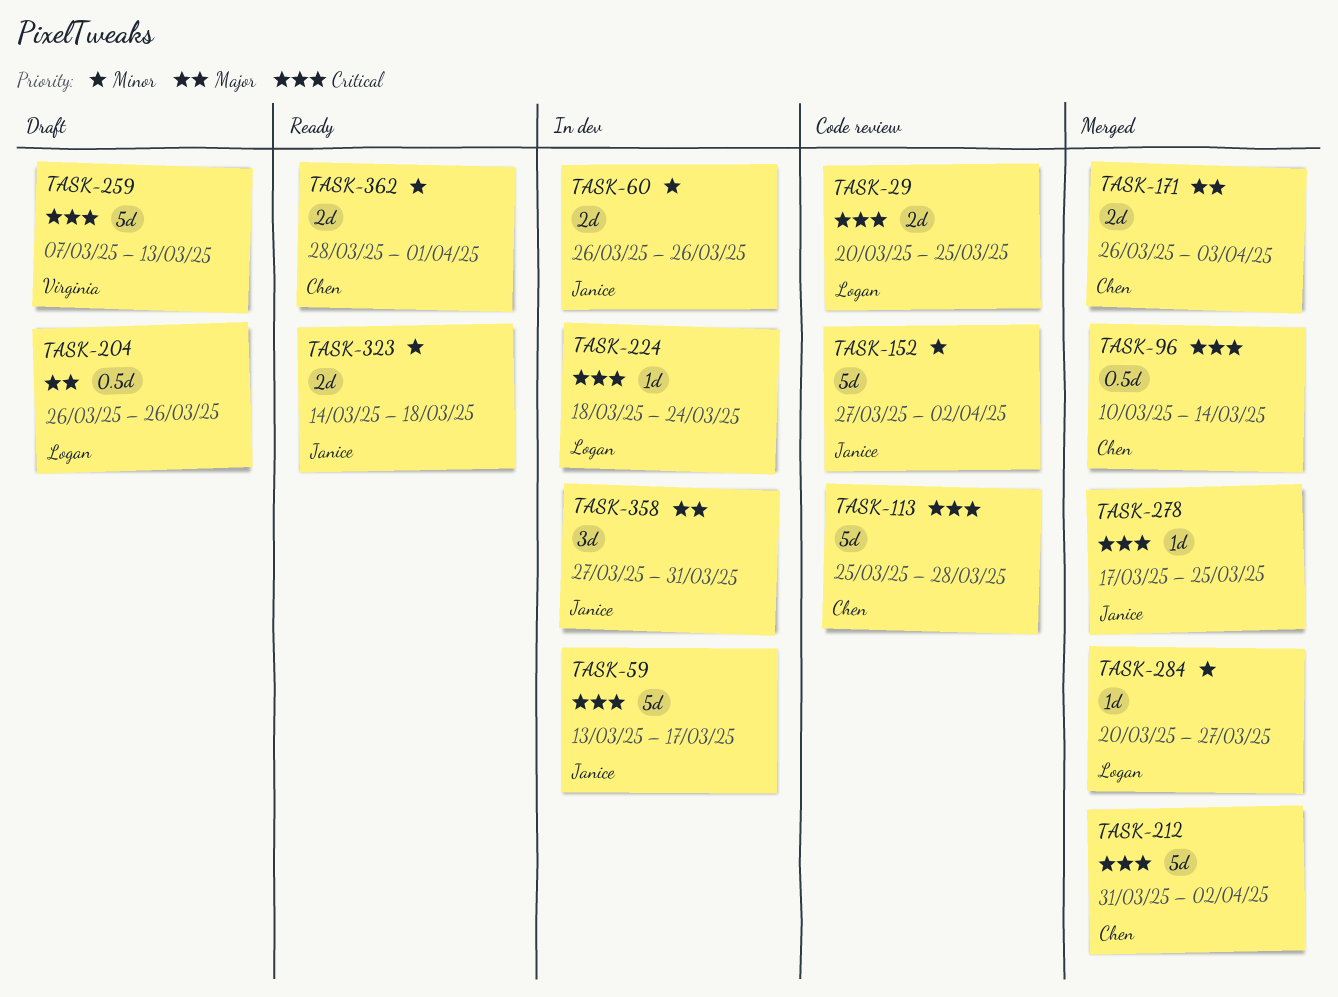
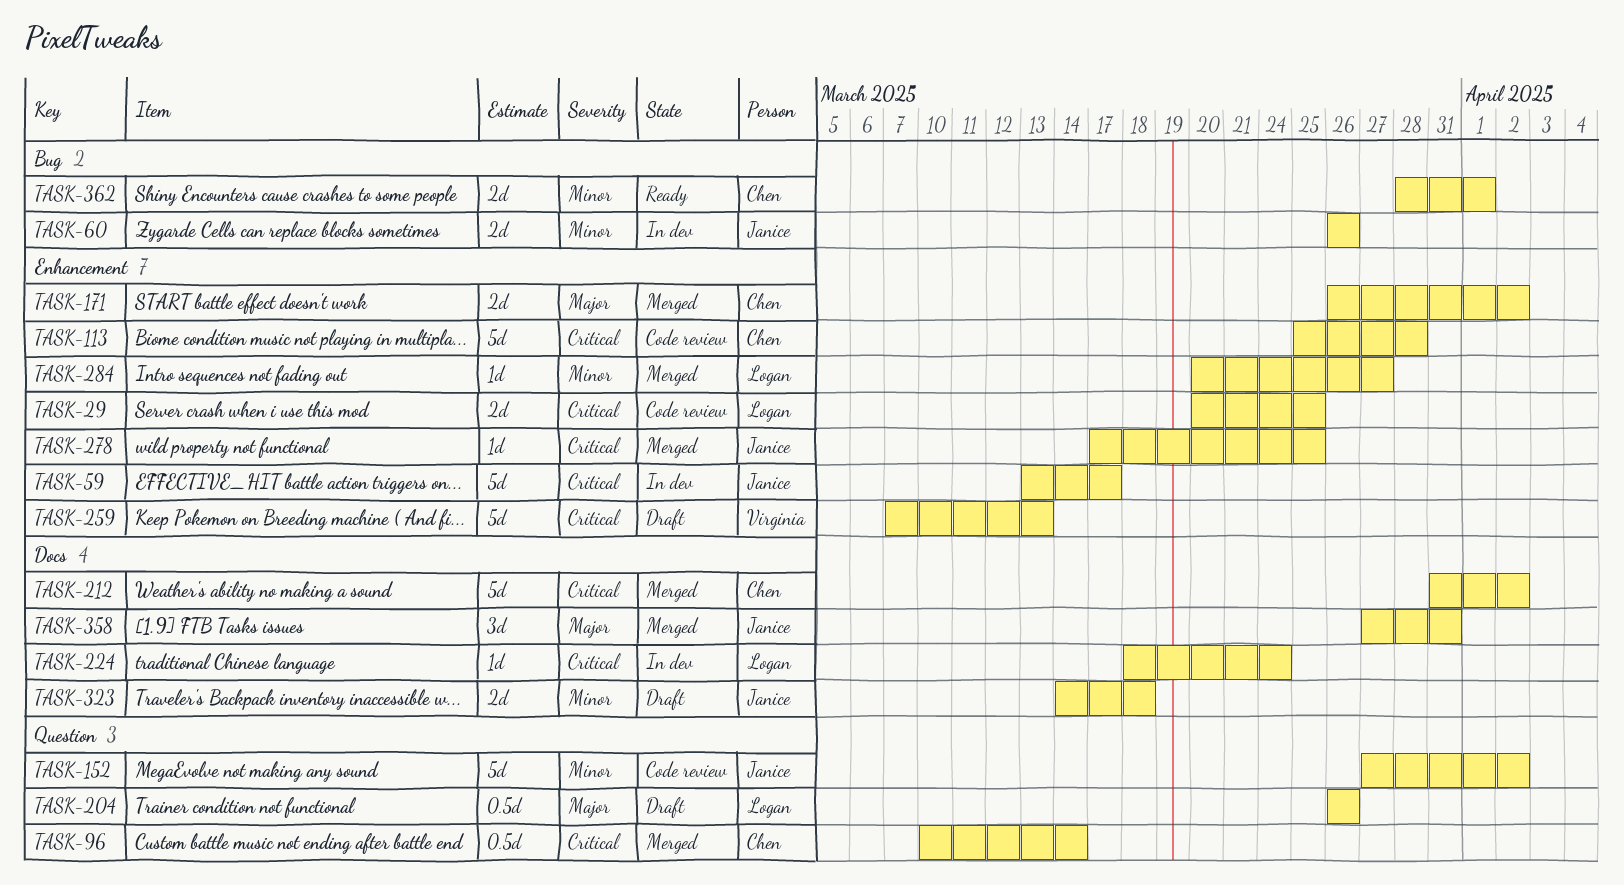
TASK-171, due: Apr 3 -> Apr 2
TASK-323, status: Ready -> Draft
TASK-358, status: In dev -> Merged

